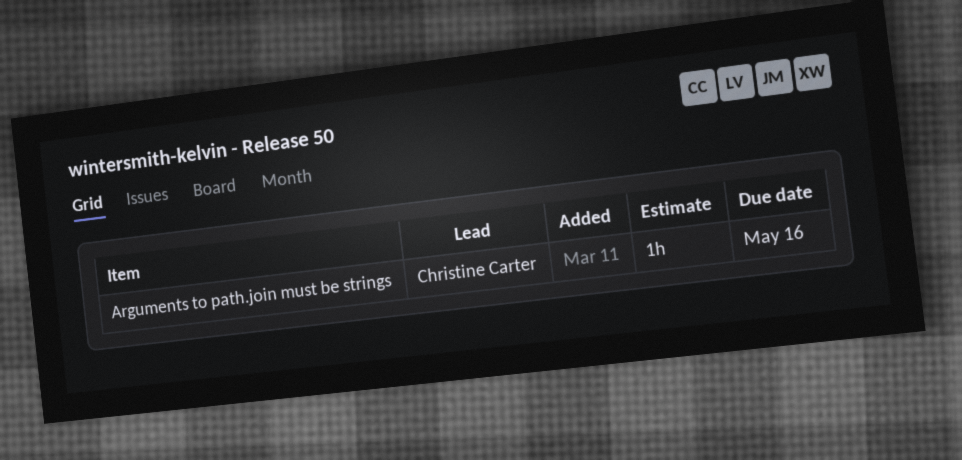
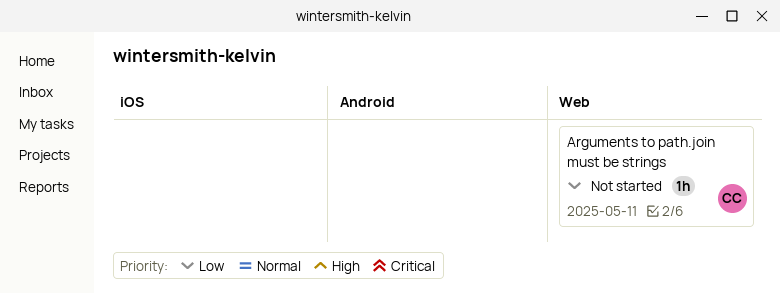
Arguments to path.join must be strings, due: May 16 -> May 11

